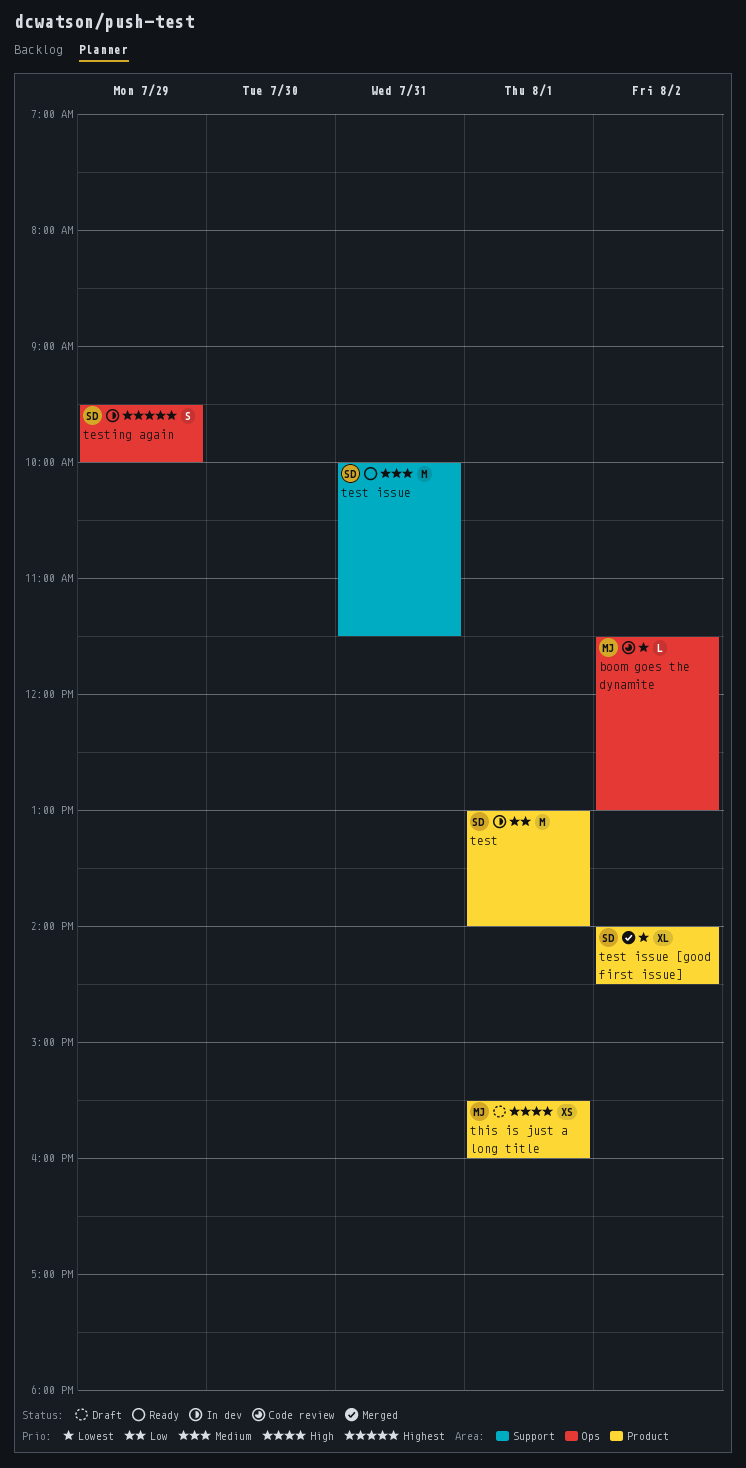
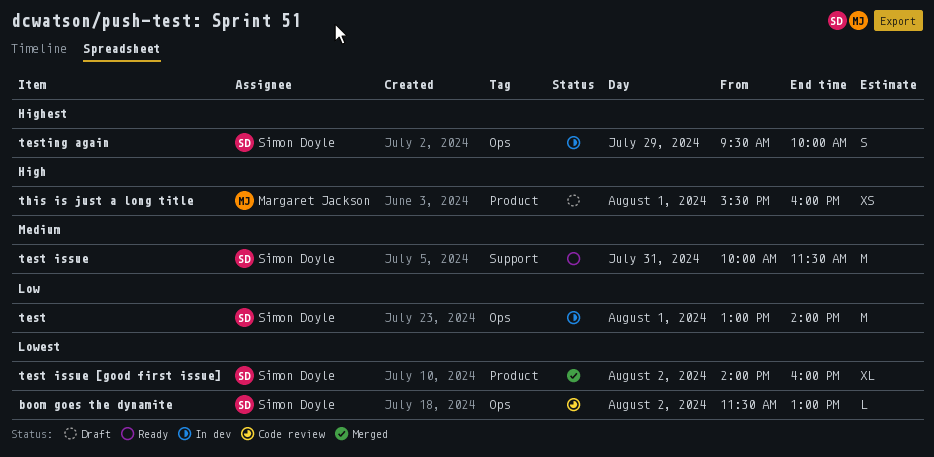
boom goes the dynamite, owner: Margaret Jackson -> Simon Doyle
test, label: Product -> Ops
test issue [good first issue], ends: 14:30 -> 16:00

